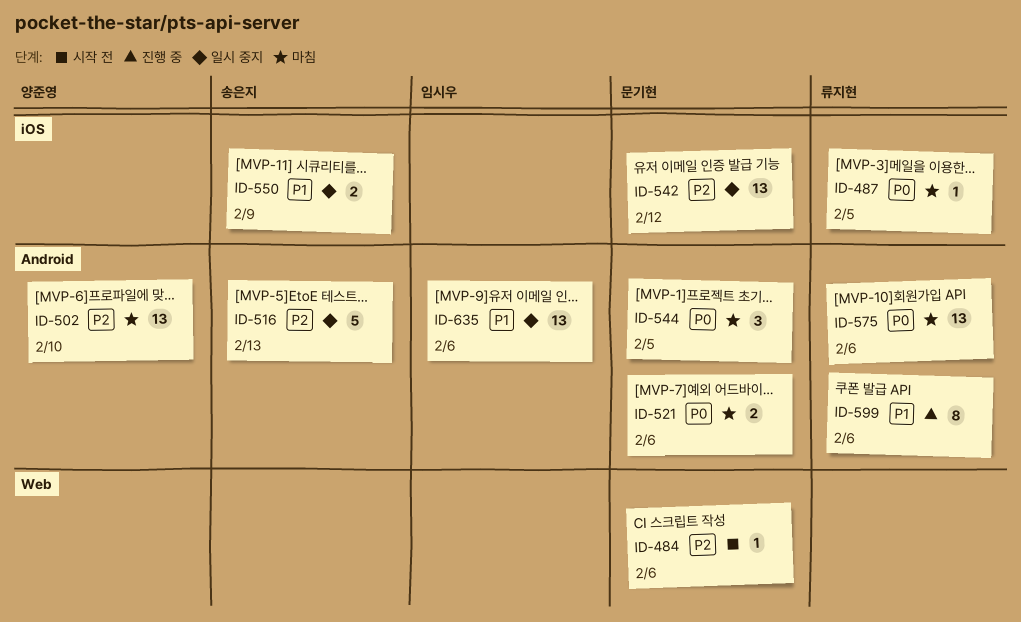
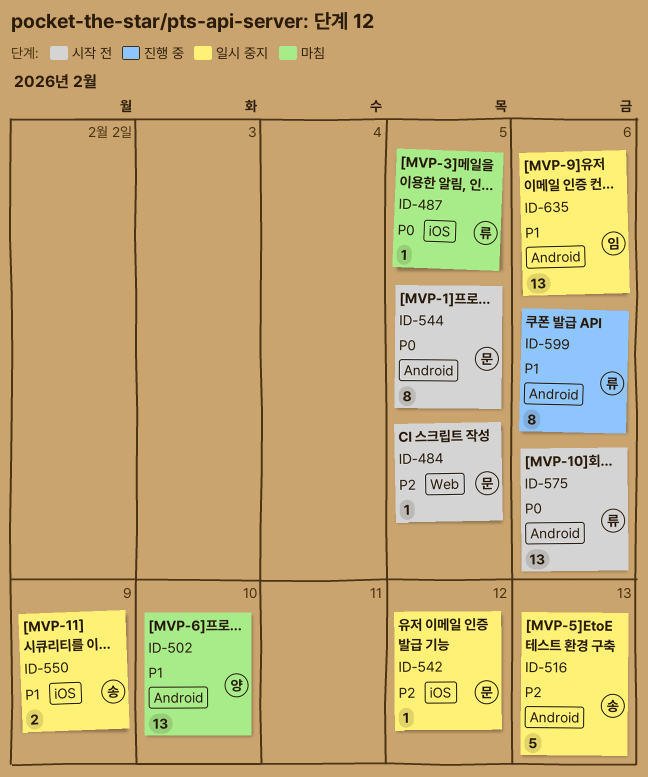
ID-484, due: Feb 6 -> Feb 5
ID-502, priority: P2 -> P1
ID-521: present -> none
ID-542, estimate: 13 -> 1
ID-544, status: 마침 -> 시작 전
ID-544, estimate: 3 -> 8
ID-575, status: 마침 -> 시작 전

